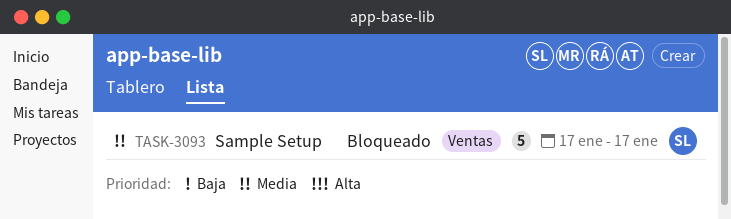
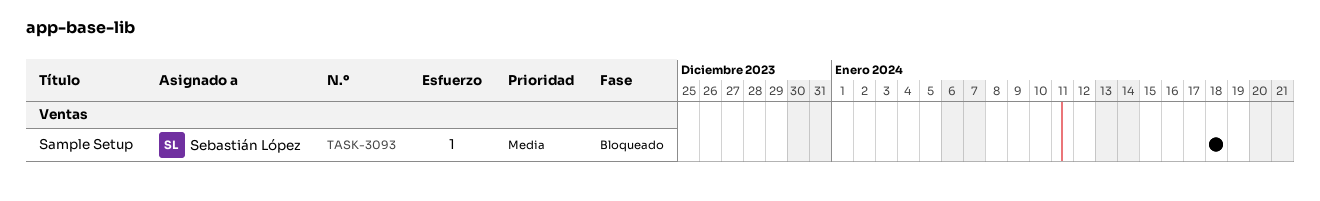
TASK-3093, estimate: 5 -> 1
TASK-3093, start: Jan 17 -> Jan 18
TASK-3093, due: Jan 17 -> Jan 18

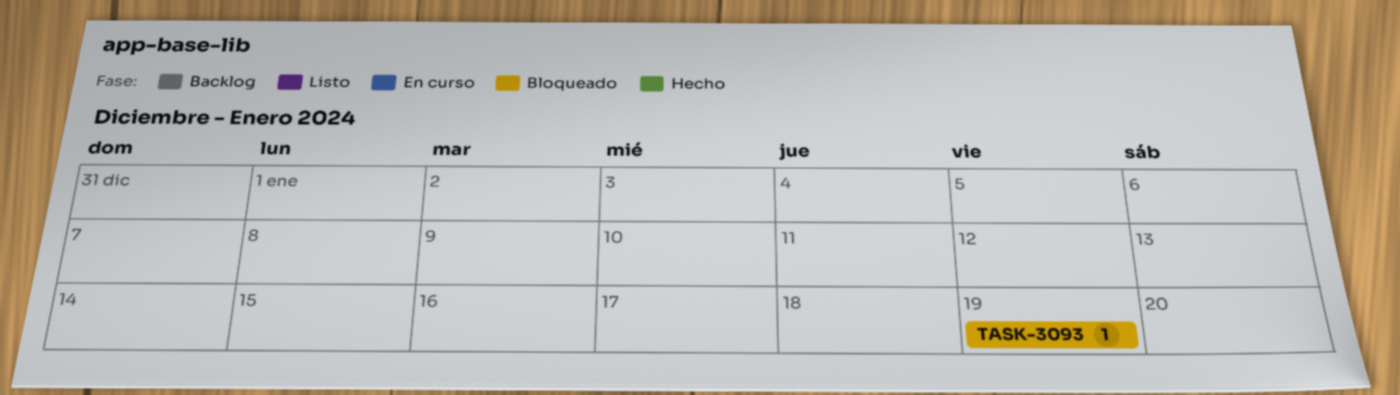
TASK-3093, start: Jan 18 -> Jan 19
TASK-3093, due: Jan 18 -> Jan 19

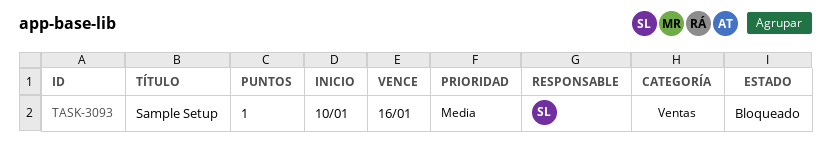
TASK-3093, start: Jan 19 -> Jan 10
TASK-3093, due: Jan 19 -> Jan 16

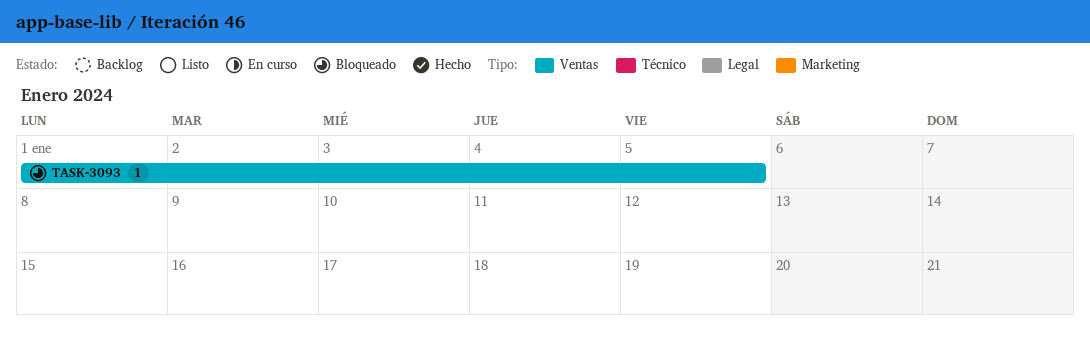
TASK-3093, start: Jan 10 -> Jan 1
TASK-3093, due: Jan 16 -> Jan 5

